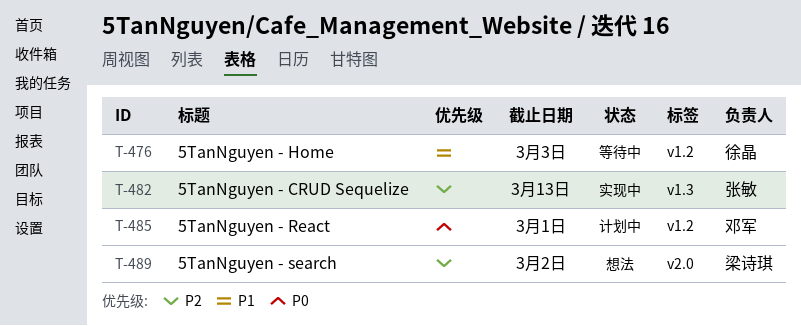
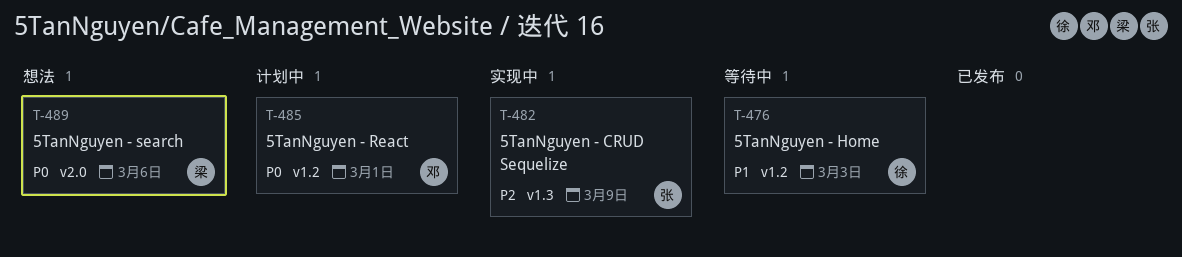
T-482, due: Mar 13 -> Mar 9
T-489, priority: P2 -> P0
T-489, due: Mar 2 -> Mar 6

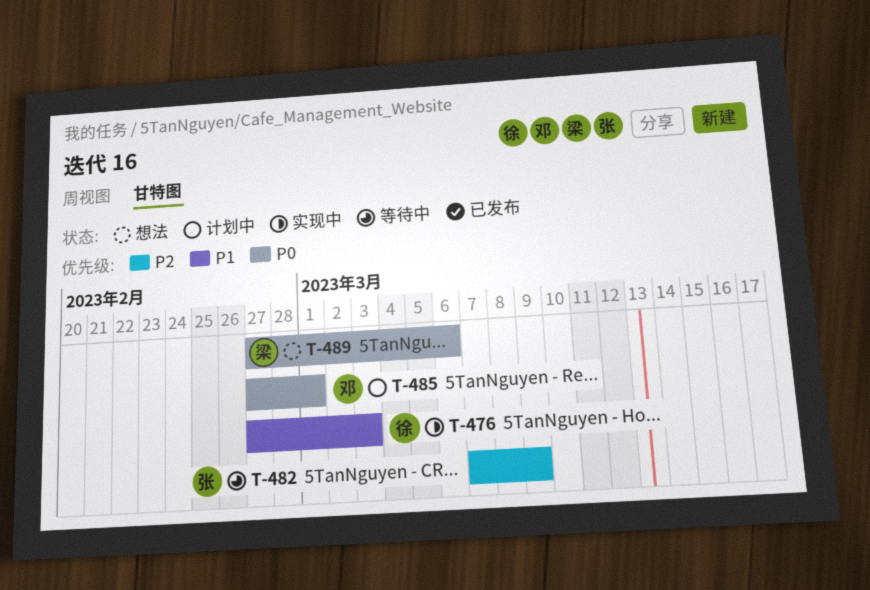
T-476, status: 等待中 -> 实现中
T-482, status: 实现中 -> 等待中

